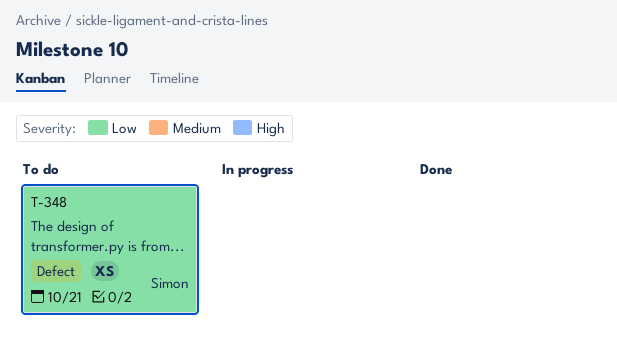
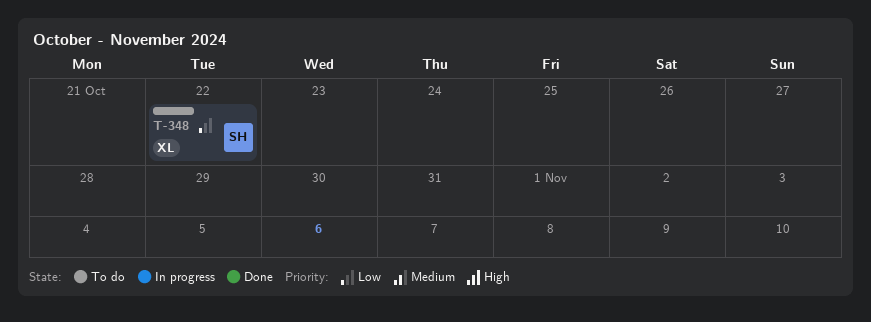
T-348, estimate: XS -> XL
T-348, due: Oct 21 -> Oct 22

